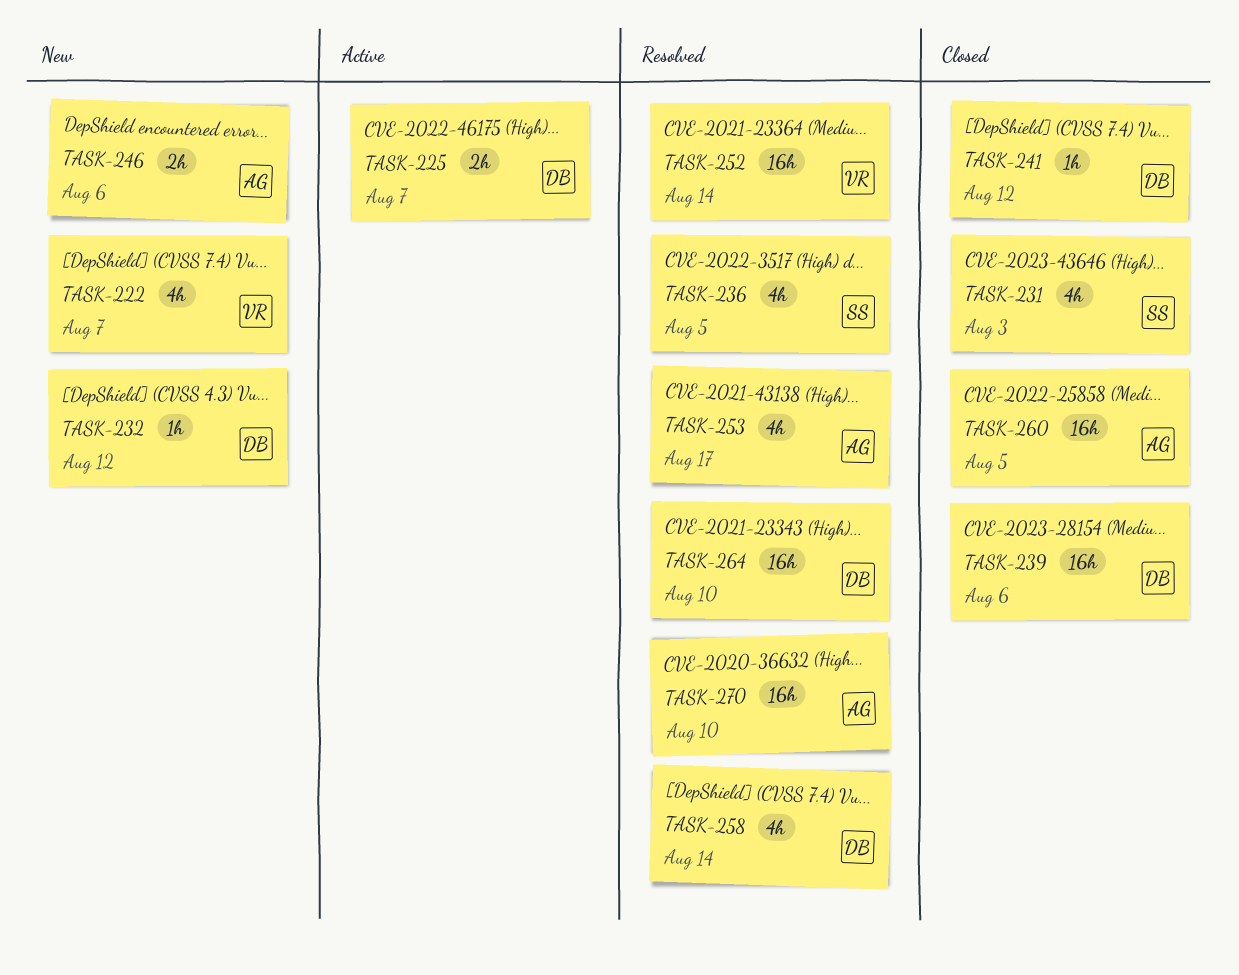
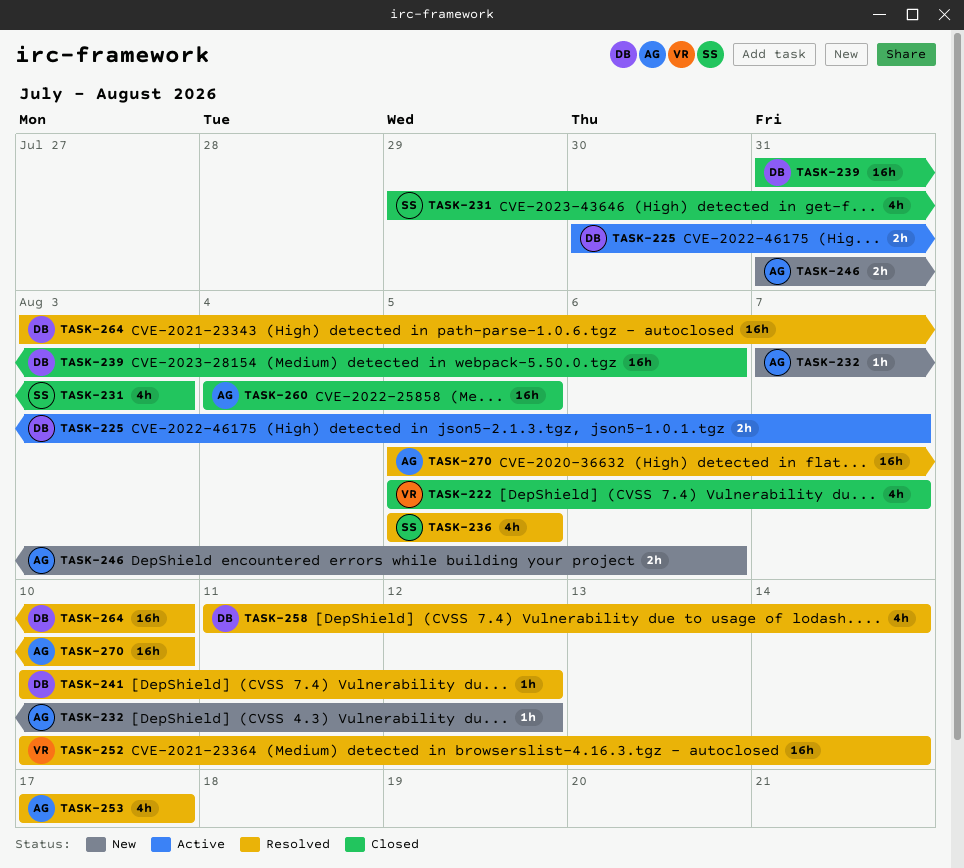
TASK-222, status: New -> Closed
TASK-232, owner: DB -> AG
TASK-241, status: Closed -> Resolved

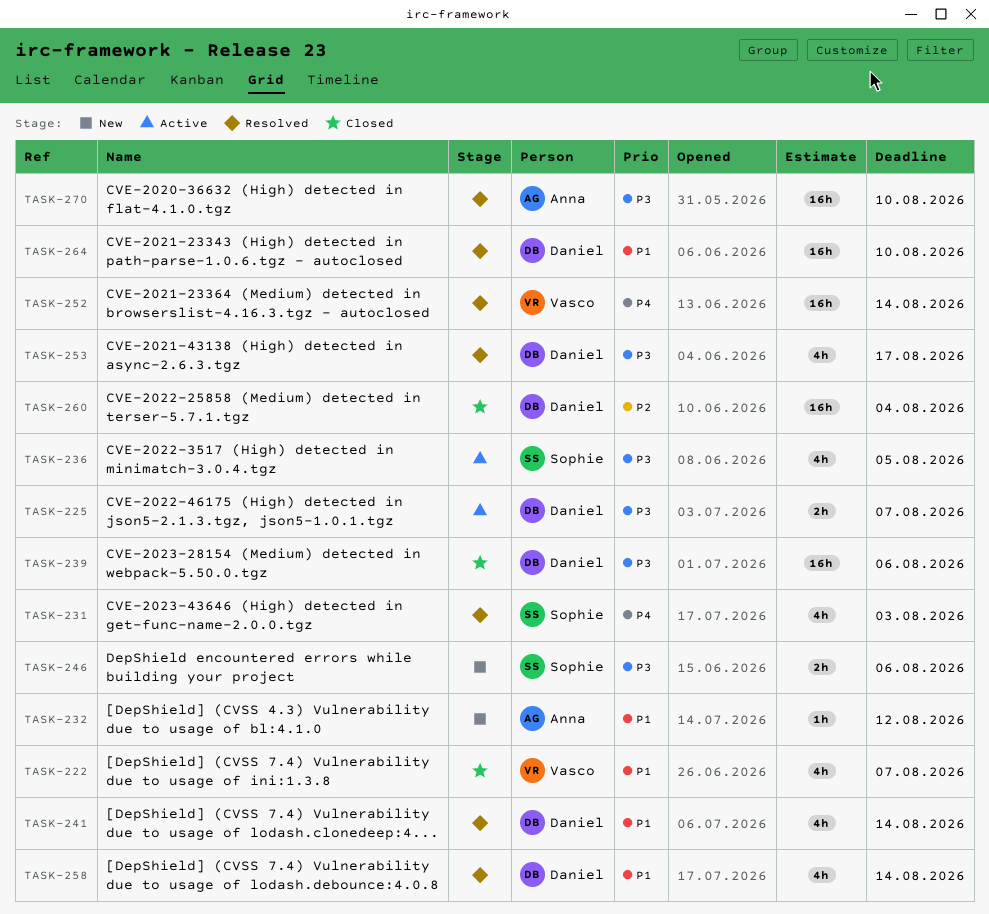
TASK-231, status: Closed -> Resolved
TASK-236, status: Resolved -> Active
TASK-241, estimate: 1h -> 4h
TASK-241, due: Aug 12 -> Aug 14
TASK-246, owner: Anna -> Sophie
TASK-253, owner: Anna -> Daniel
TASK-260, owner: Anna -> Daniel
TASK-260, due: Aug 5 -> Aug 4

